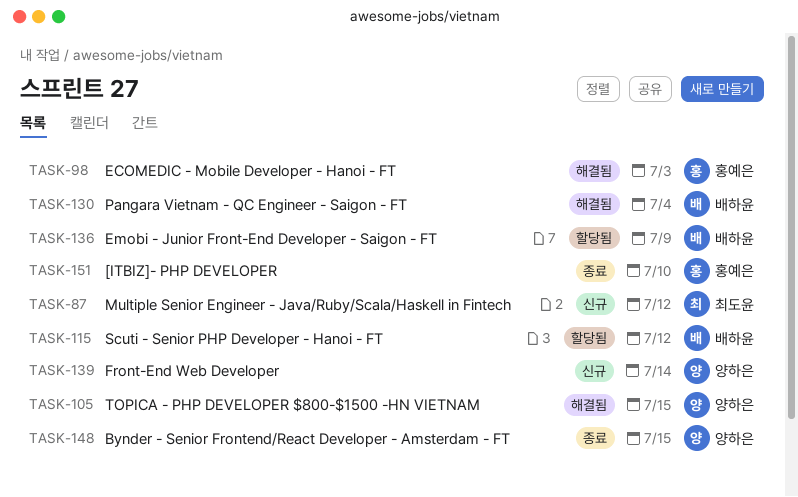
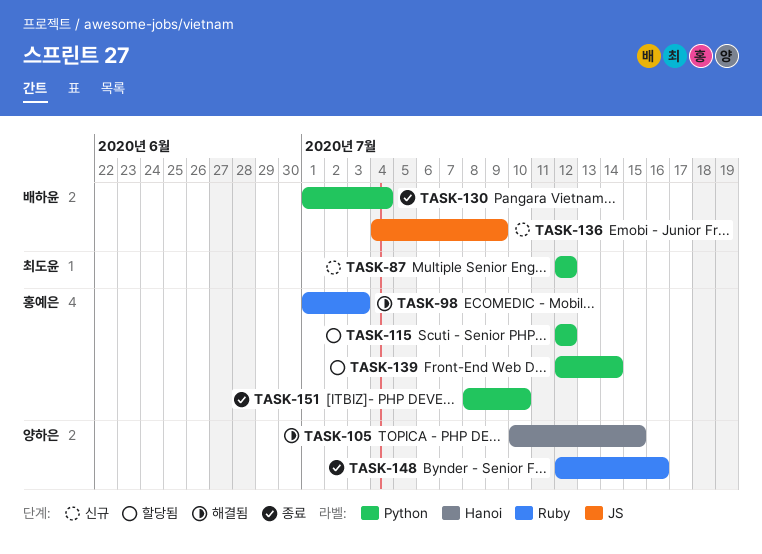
TASK-115, owner: 배하윤 -> 홍예은
TASK-130, status: 해결됨 -> 종료
TASK-136, status: 할당됨 -> 신규
TASK-139, status: 신규 -> 할당됨
TASK-139, owner: 양하은 -> 홍예은
TASK-148, due: Jul 15 -> Jul 16

